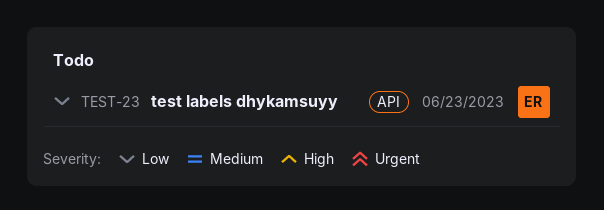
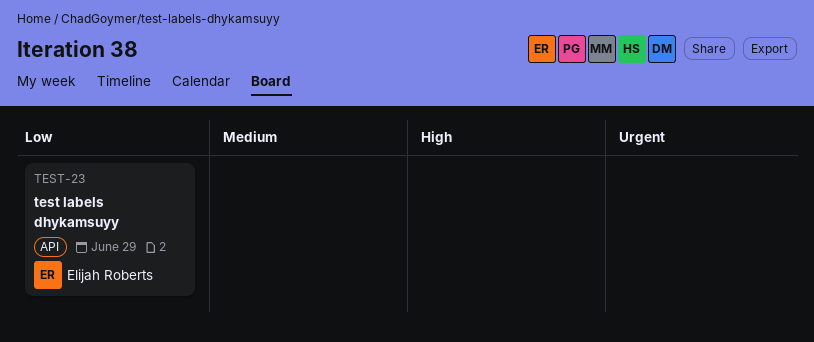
TEST-23, due: Jun 23 -> Jun 29

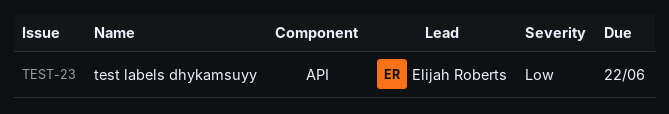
TEST-23, due: Jun 29 -> Jun 22

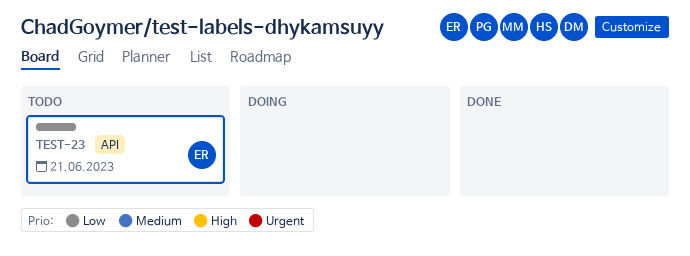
TEST-23, due: Jun 22 -> Jun 21

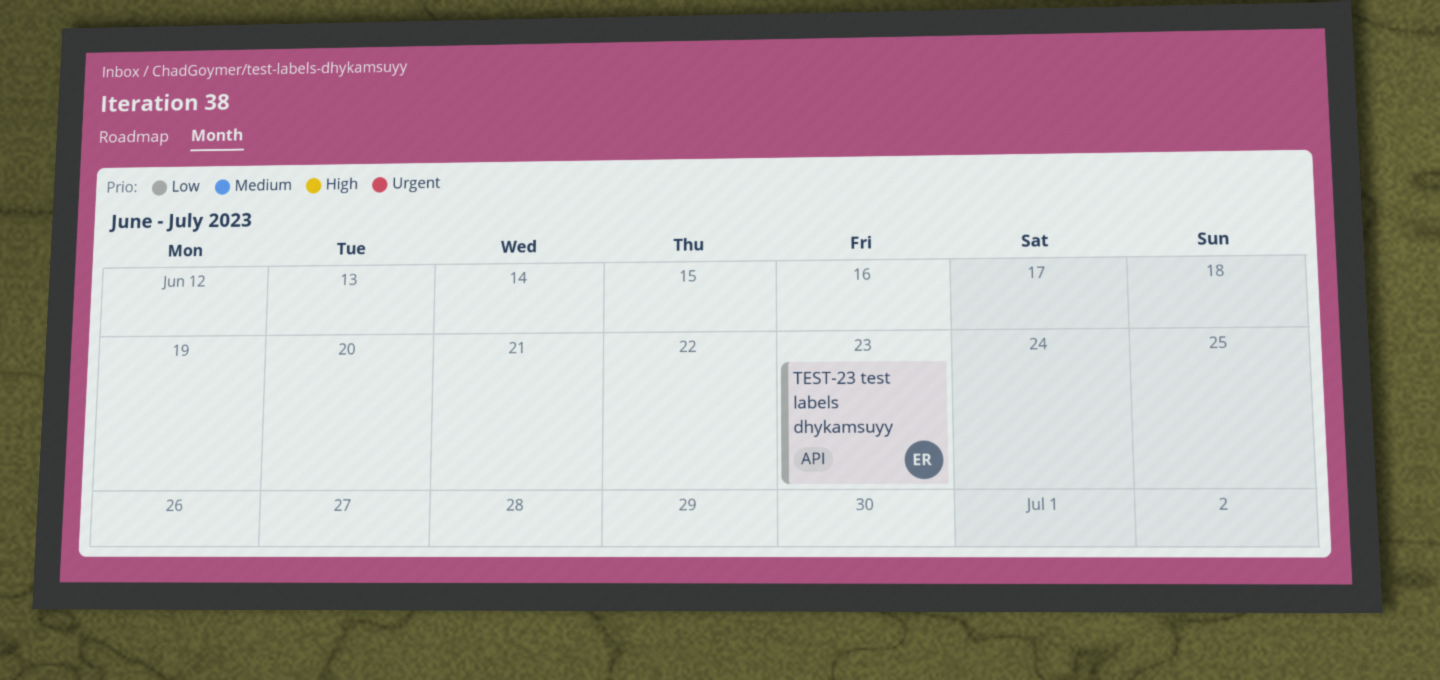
TEST-23, due: Jun 21 -> Jun 23

